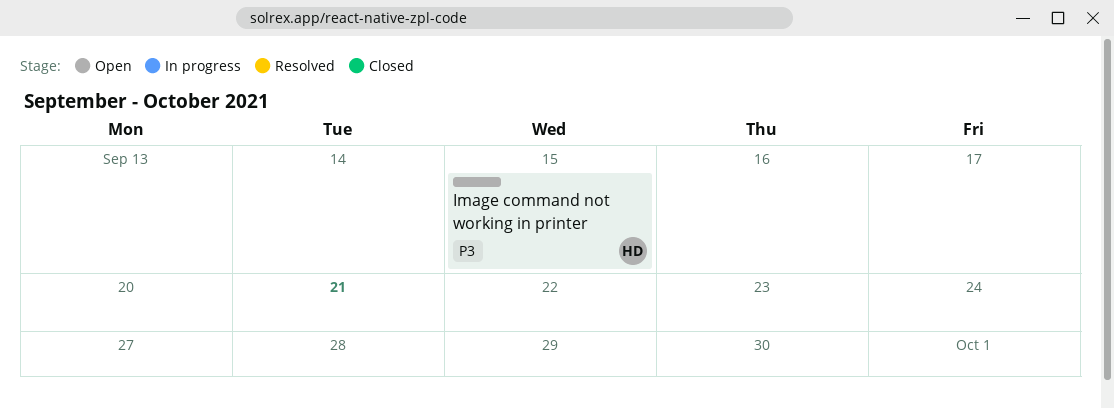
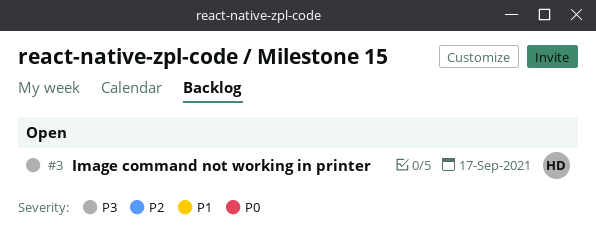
Image command not working in printer, due: Sep 15 -> Sep 17

